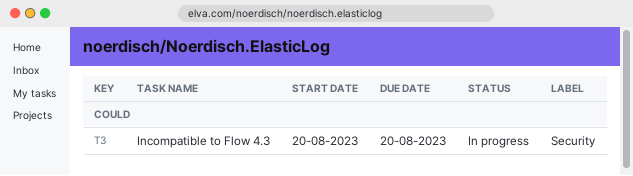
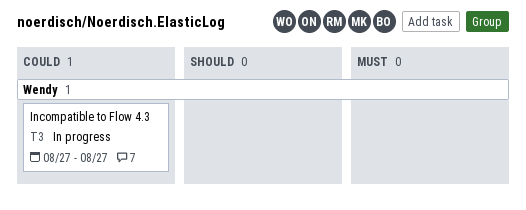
T3, start: Aug 20 -> Aug 27
T3, due: Aug 20 -> Aug 27

